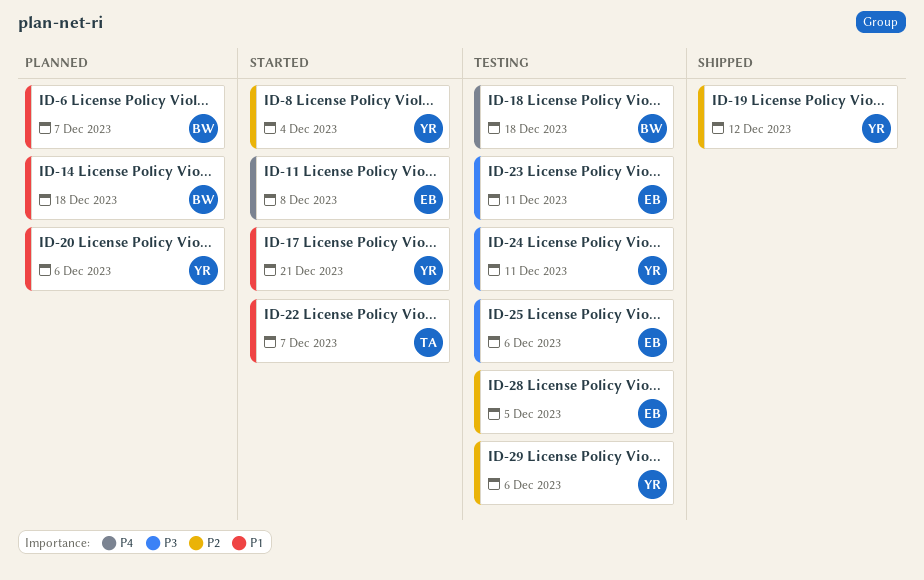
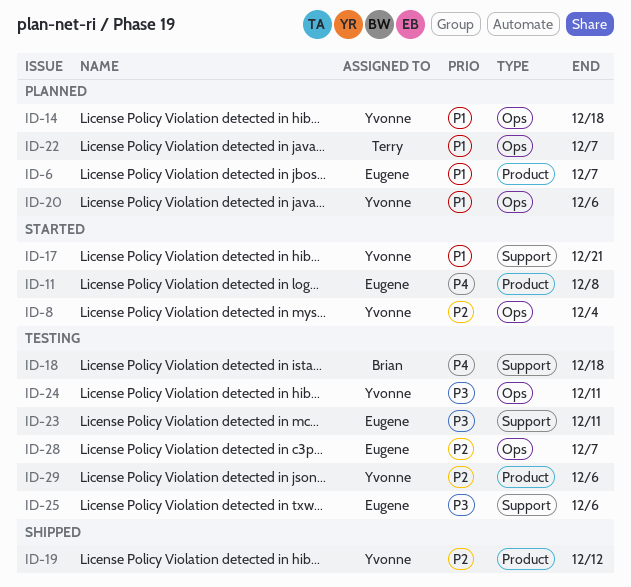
ID-6, owner: Brian -> Eugene
ID-14, owner: Brian -> Yvonne
ID-22, status: Started -> Planned
ID-28, due: Dec 5 -> Dec 7

